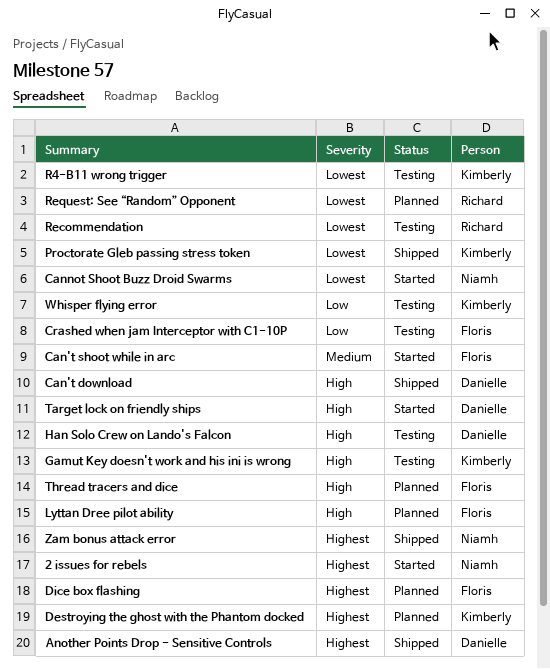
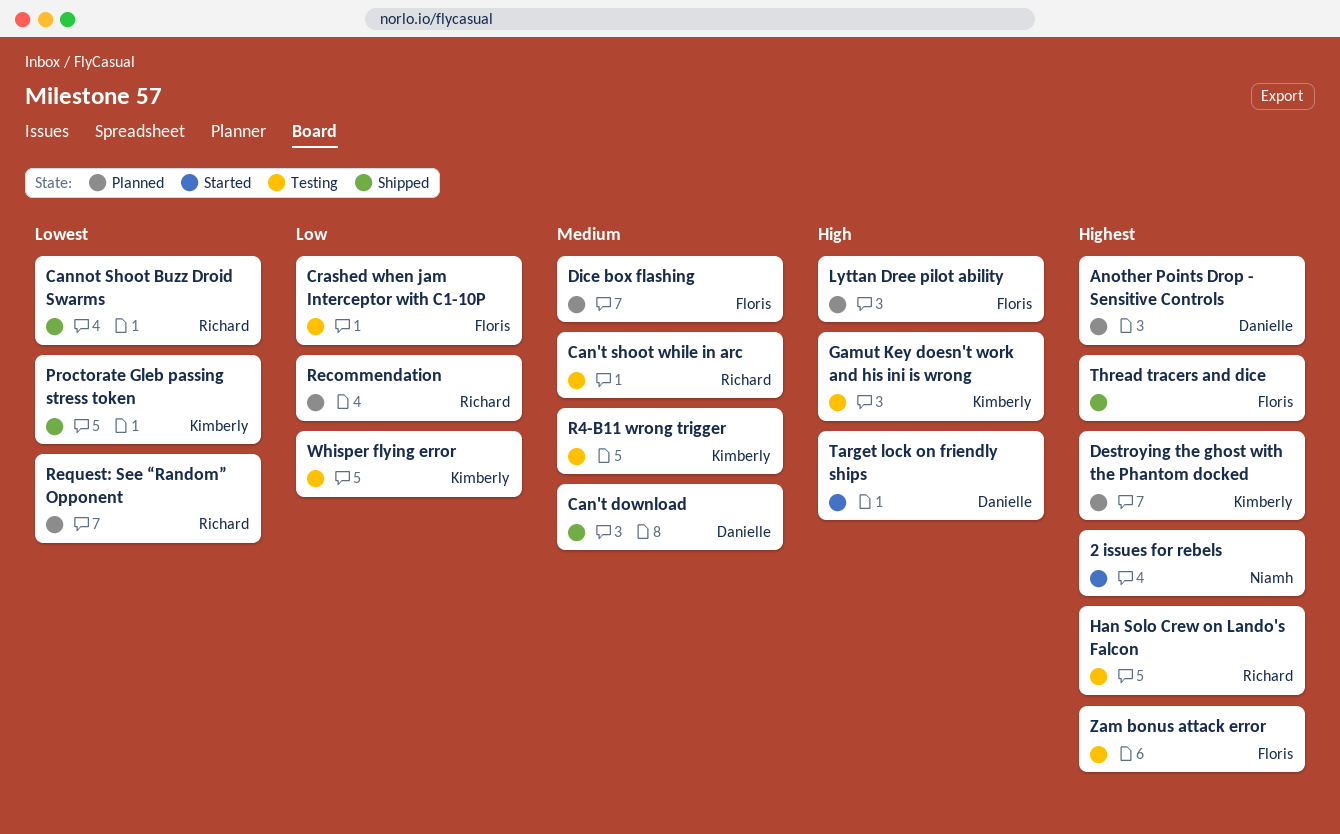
Another Points Drop - Sensitive Controls, status: Shipped -> Planned
Can't download, priority: High -> Medium
Can't shoot while in arc, status: Started -> Testing
Can't shoot while in arc, owner: Floris -> Richard
Cannot Shoot Buzz Droid Swarms, status: Started -> Shipped
Cannot Shoot Buzz Droid Swarms, owner: Niamh -> Richard
Dice box flashing, priority: Highest -> Medium
Han Solo Crew on Lando's Falcon, owner: Danielle -> Richard
Han Solo Crew on Lando's Falcon, priority: High -> Highest
R4-B11 wrong trigger, priority: Lowest -> Medium
Recommendation, status: Testing -> Planned
Recommendation, priority: Lowest -> Low
Thread tracers and dice, status: Planned -> Shipped
Thread tracers and dice, priority: High -> Highest
Zam bonus attack error, status: Shipped -> Testing
Zam bonus attack error, owner: Niamh -> Floris

